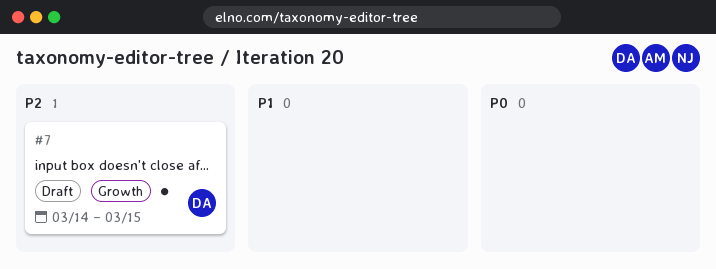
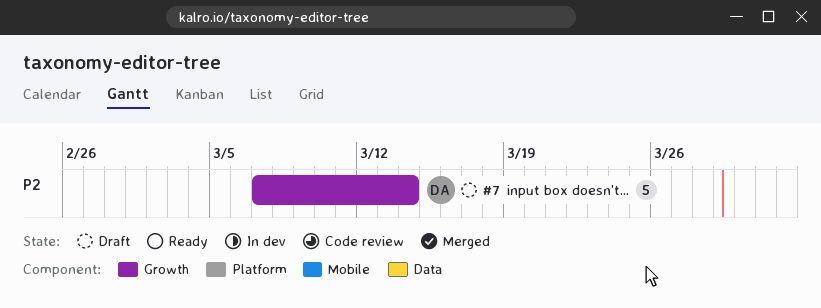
#7, estimate: 1 -> 5
#7, start: Mar 14 -> Mar 7
#7, due: Mar 15 -> Mar 14

